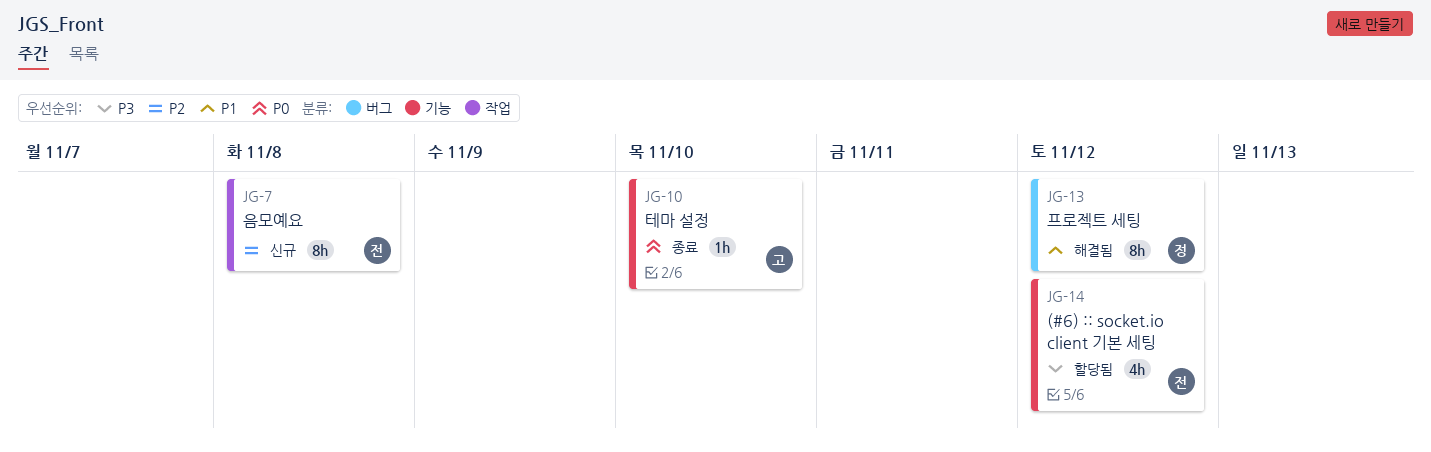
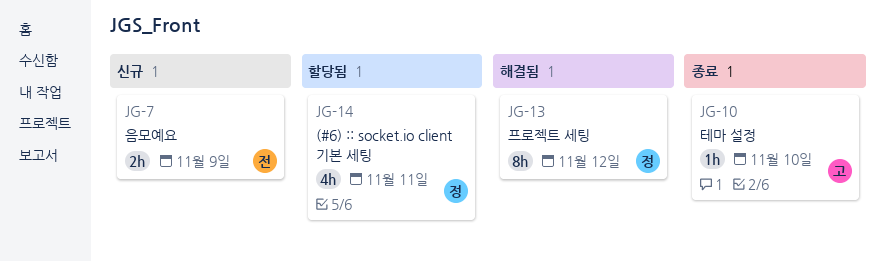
JG-7, estimate: 8h -> 2h
JG-7, due: Nov 8 -> Nov 9
JG-14, owner: 전 -> 정
JG-14, due: Nov 12 -> Nov 11

